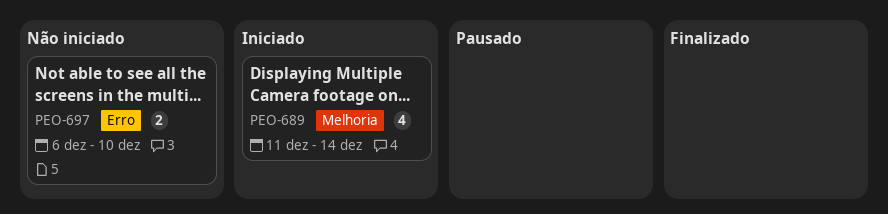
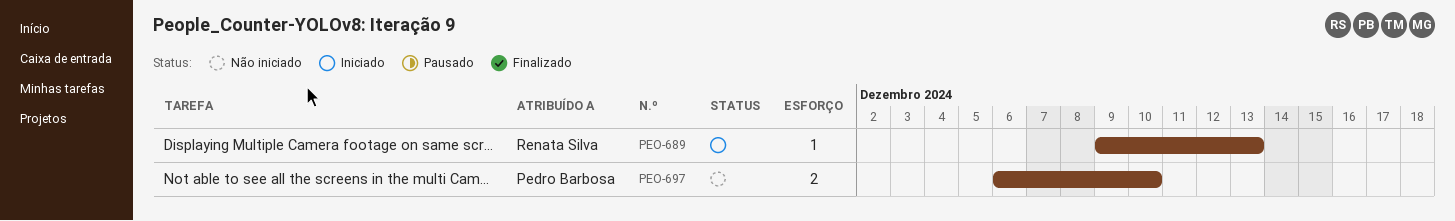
PEO-689, estimate: 4 -> 1
PEO-689, start: Dec 11 -> Dec 9
PEO-689, due: Dec 14 -> Dec 13

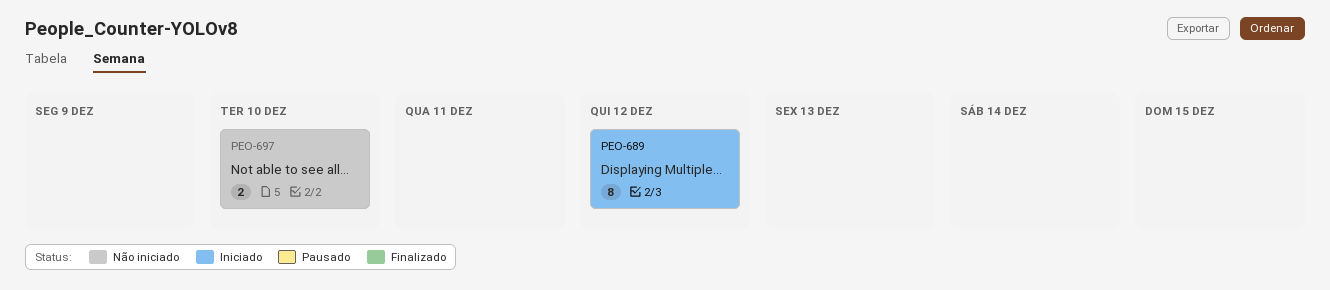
PEO-689, estimate: 1 -> 8
PEO-689, due: Dec 13 -> Dec 12

